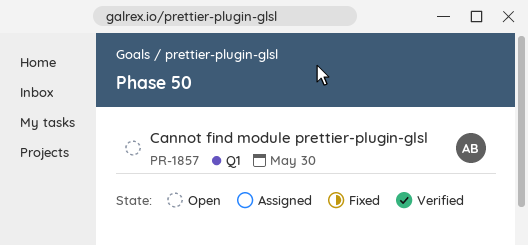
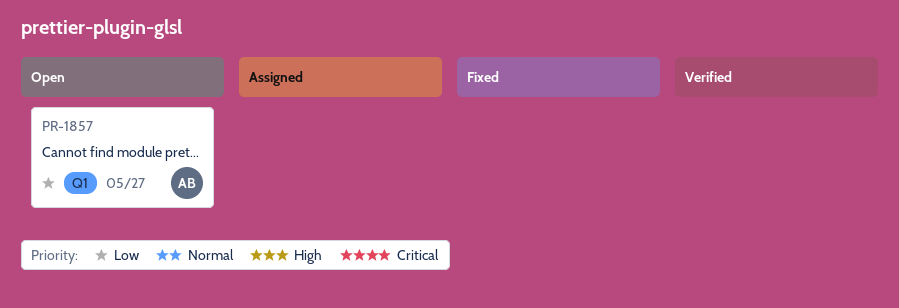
PR-1857, due: May 30 -> May 27

